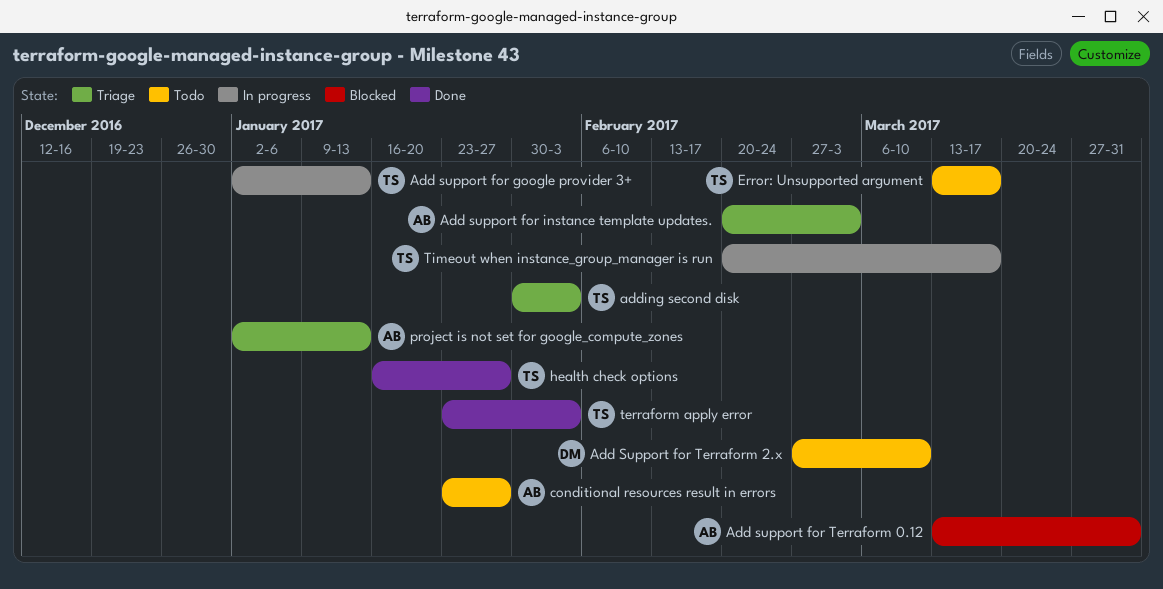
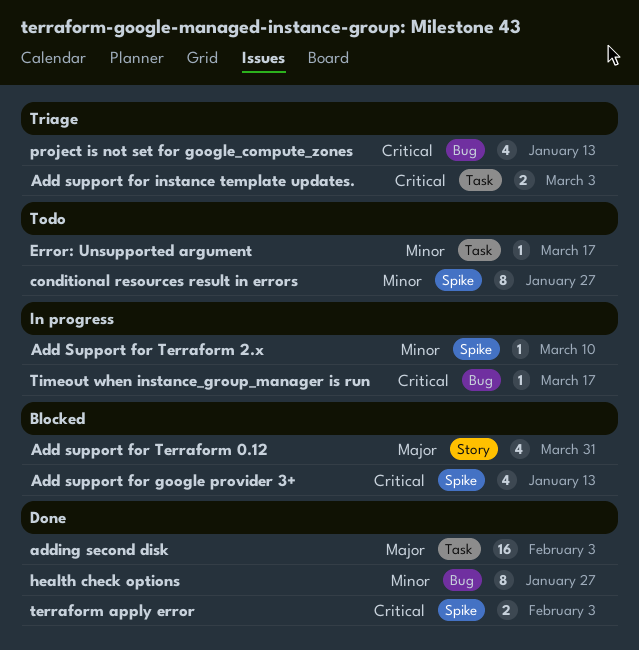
Add support for google provider 3+, status: In progress -> Blocked
Add Support for Terraform 2.x, status: Todo -> In progress
adding second disk, status: Triage -> Done

